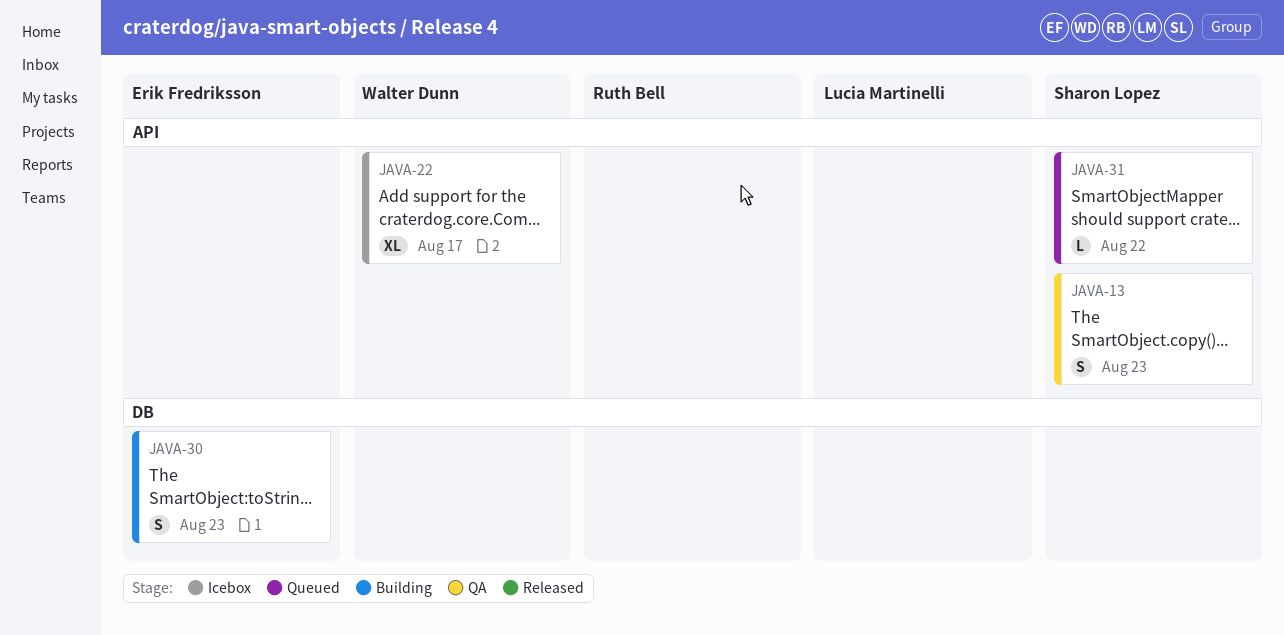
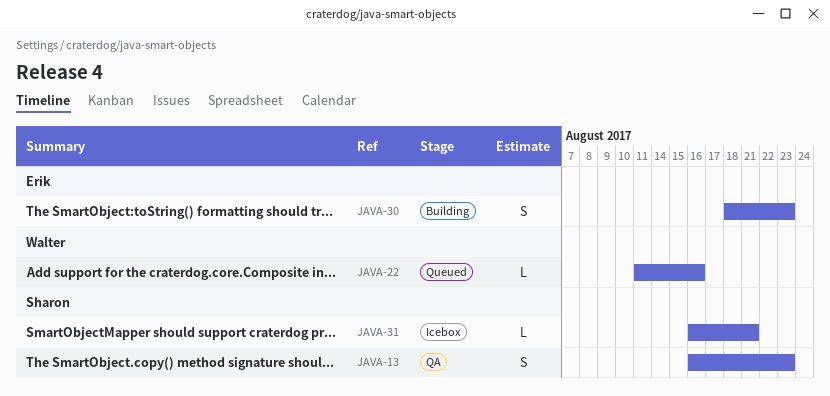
JAVA-22, status: Icebox -> Queued
JAVA-22, estimate: XL -> L
JAVA-22, due: Aug 17 -> Aug 16
JAVA-31, status: Queued -> Icebox
JAVA-31, due: Aug 22 -> Aug 21

